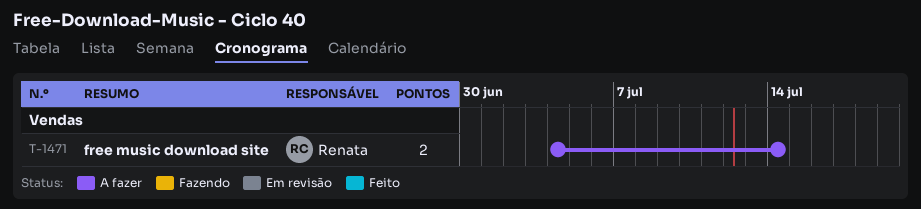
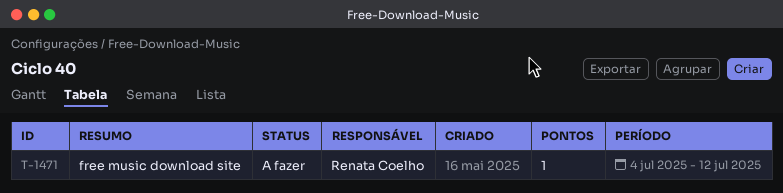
T-1471, estimate: 2 -> 1
T-1471, due: Jul 14 -> Jul 12

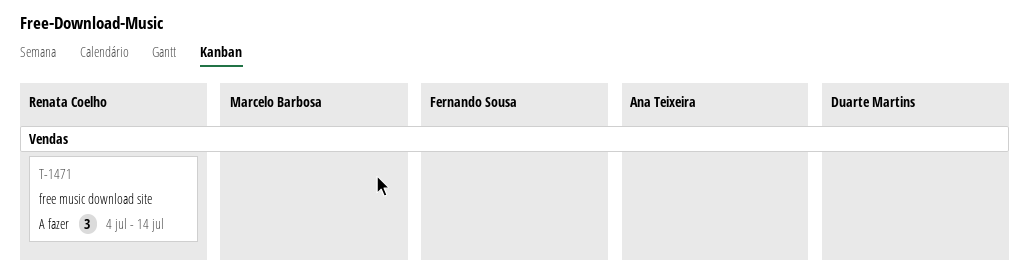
T-1471, estimate: 1 -> 3
T-1471, due: Jul 12 -> Jul 14

